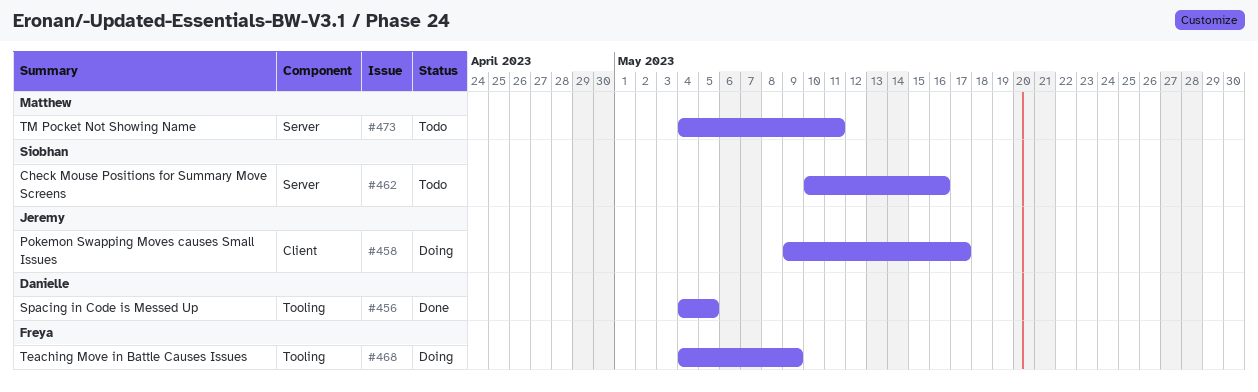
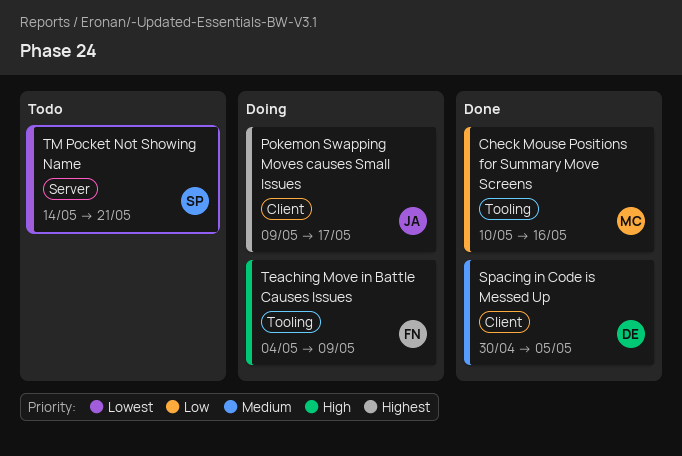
Check Mouse Positions for Summary Move Screens, status: Todo -> Done
Check Mouse Positions for Summary Move Screens, owner: Siobhan -> Matthew
Check Mouse Positions for Summary Move Screens, label: Server -> Tooling
Spacing in Code is Messed Up, label: Tooling -> Client
Spacing in Code is Messed Up, start: May 4 -> Apr 30
TM Pocket Not Showing Name, owner: Matthew -> Siobhan
TM Pocket Not Showing Name, start: May 4 -> May 14
TM Pocket Not Showing Name, due: May 11 -> May 21

